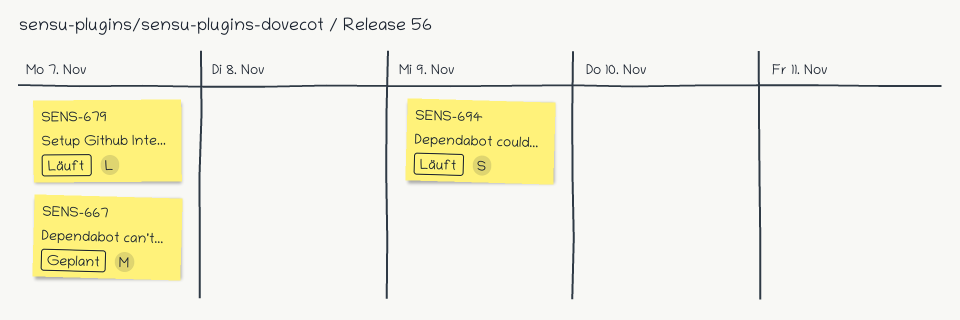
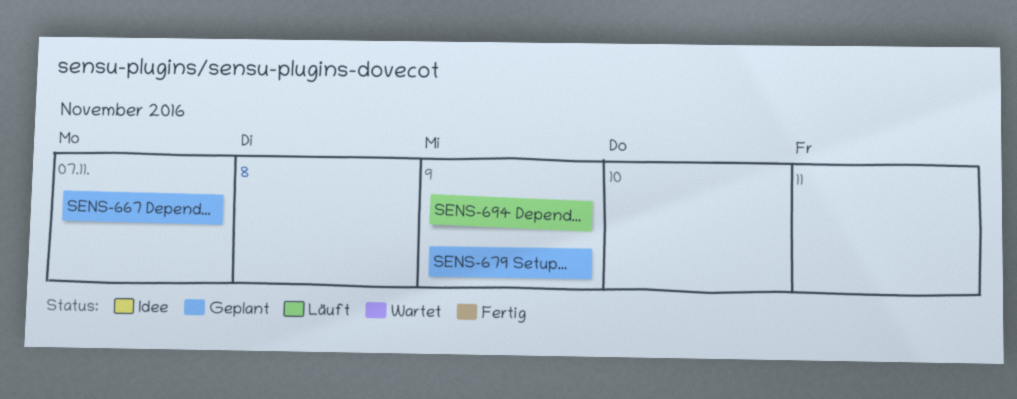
SENS-679, status: Läuft -> Geplant
SENS-679, due: Nov 7 -> Nov 9

